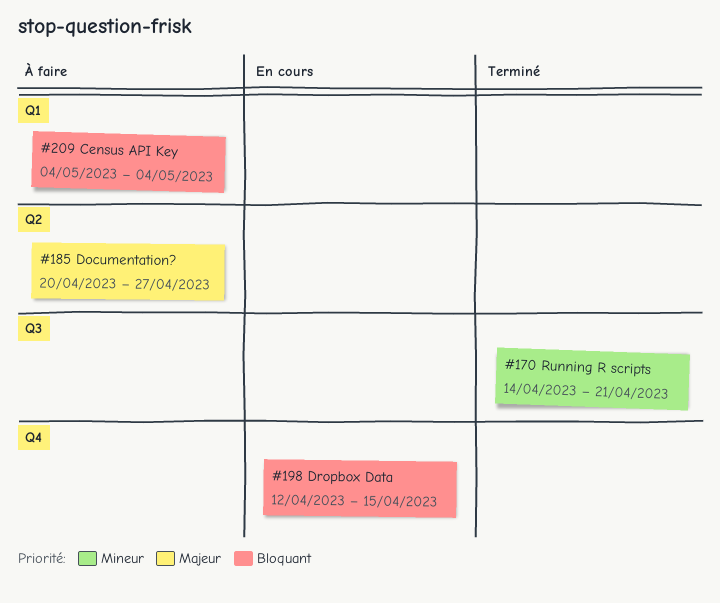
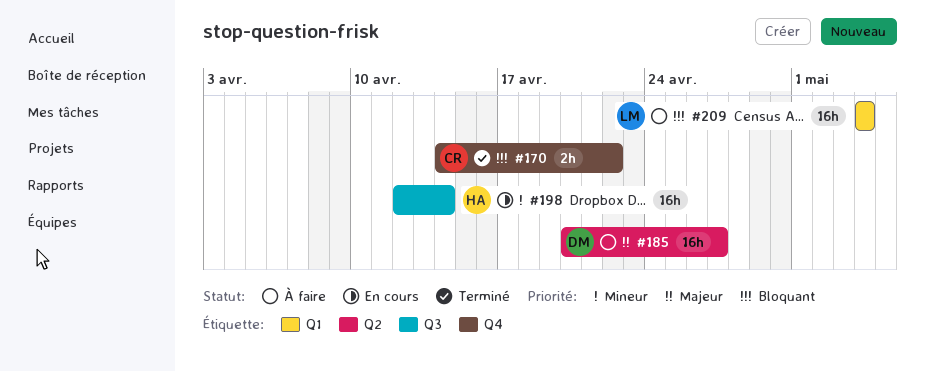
#170, priority: Mineur -> Bloquant
#170, label: Q3 -> Q4
#170, due: Apr 21 -> Apr 22
#198, priority: Bloquant -> Mineur
#198, label: Q4 -> Q3
#198, due: Apr 15 -> Apr 14

